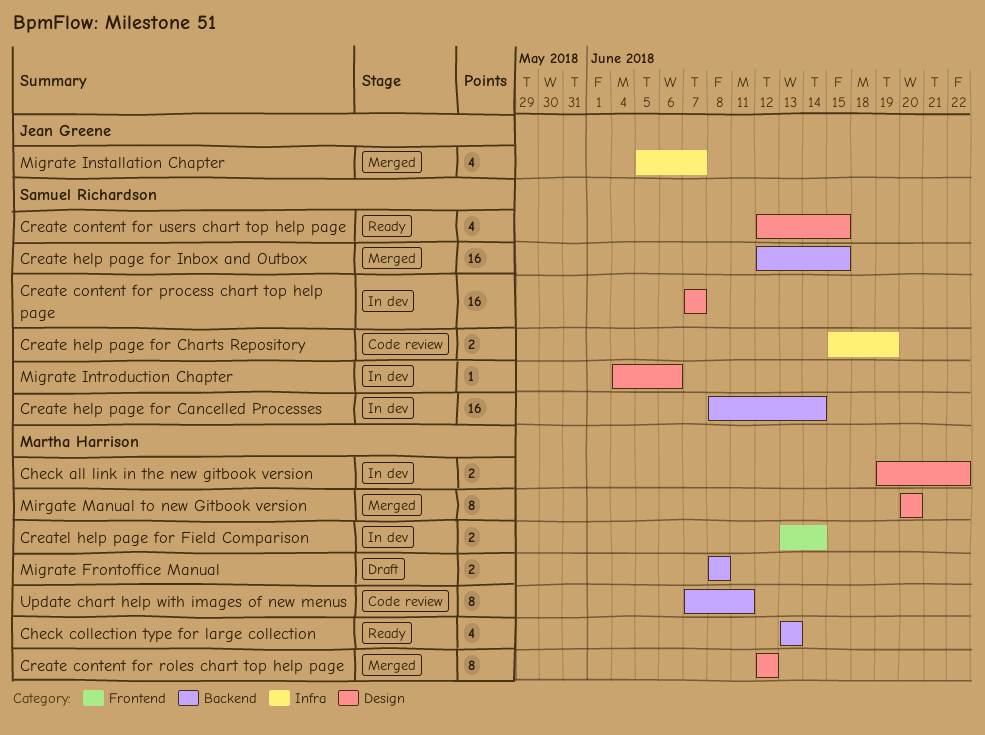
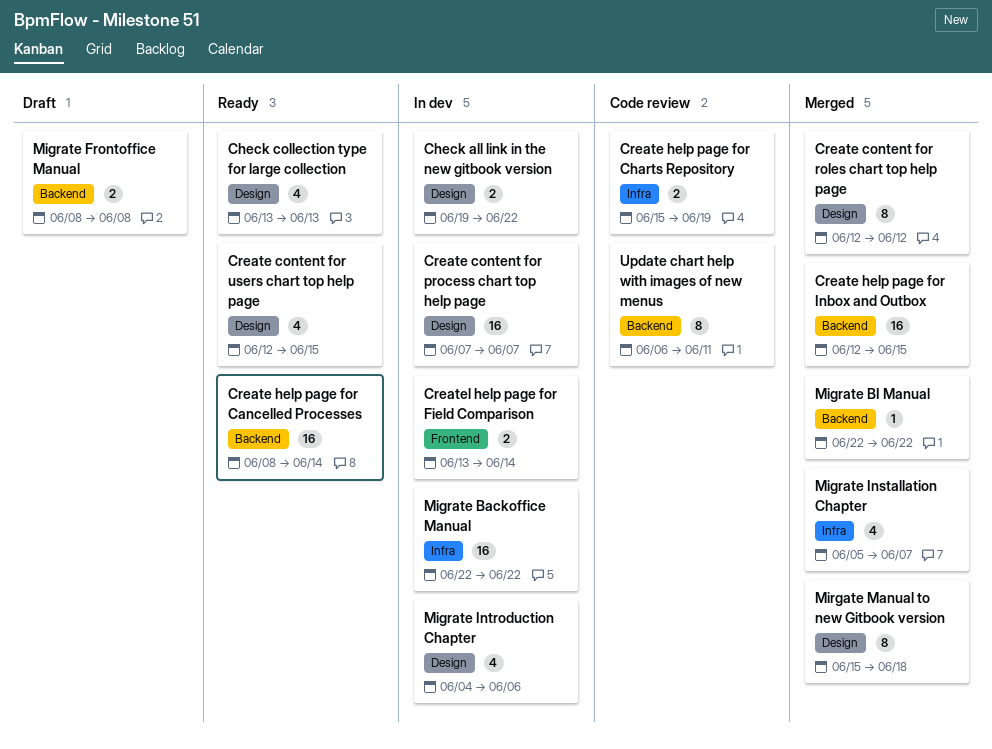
Check collection type for large collection, label: Backend -> Design
Create help page for Cancelled Processes, status: In dev -> Ready
Migrate Backoffice Manual: none -> present
Migrate BI Manual: none -> present
Migrate Introduction Chapter, estimate: 1 -> 4
Mirgate Manual to new Gitbook version, start: Jun 20 -> Jun 15
Mirgate Manual to new Gitbook version, due: Jun 20 -> Jun 18
Update chart help with images of new menus, start: Jun 7 -> Jun 6

